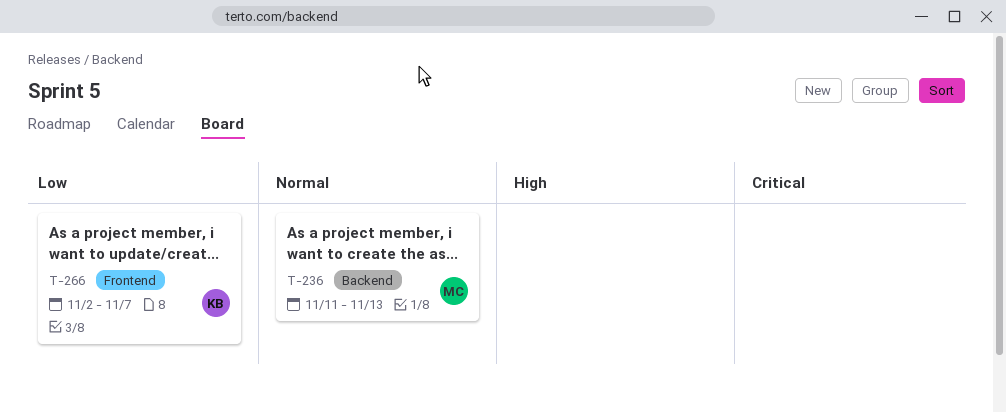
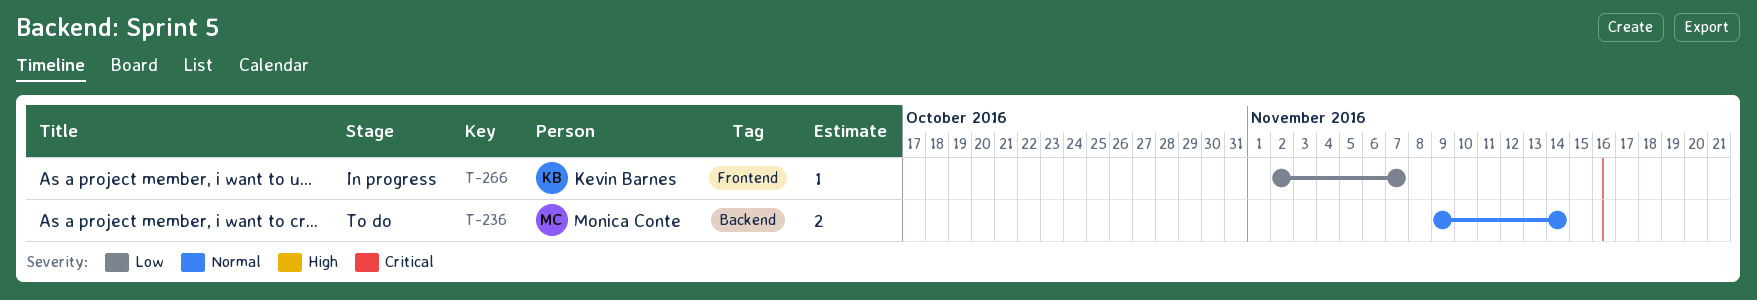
T-236, start: Nov 11 -> Nov 9
T-236, due: Nov 13 -> Nov 14

